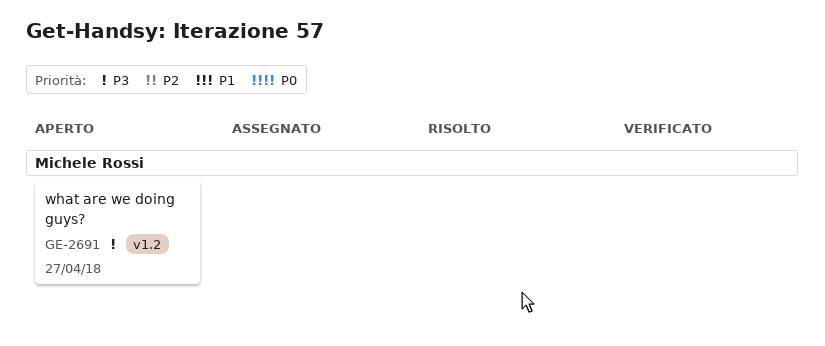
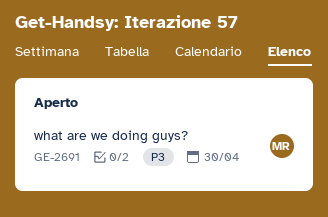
GE-2691, due: Apr 27 -> Apr 30

